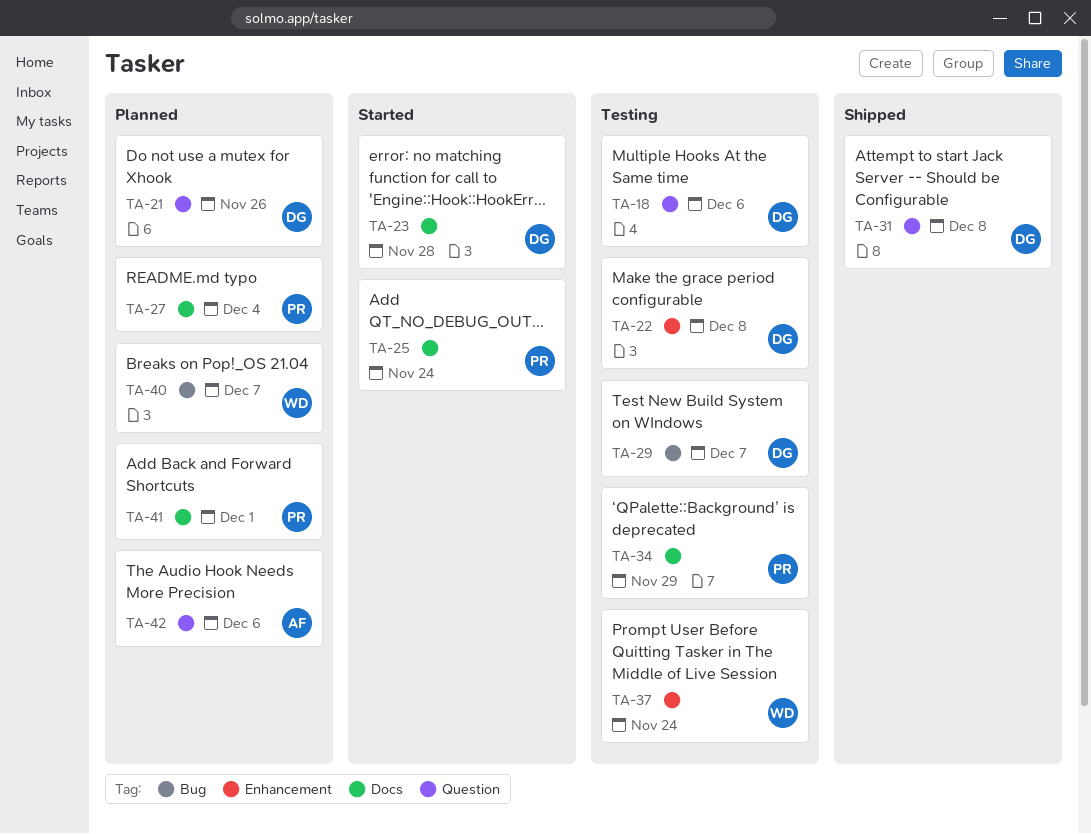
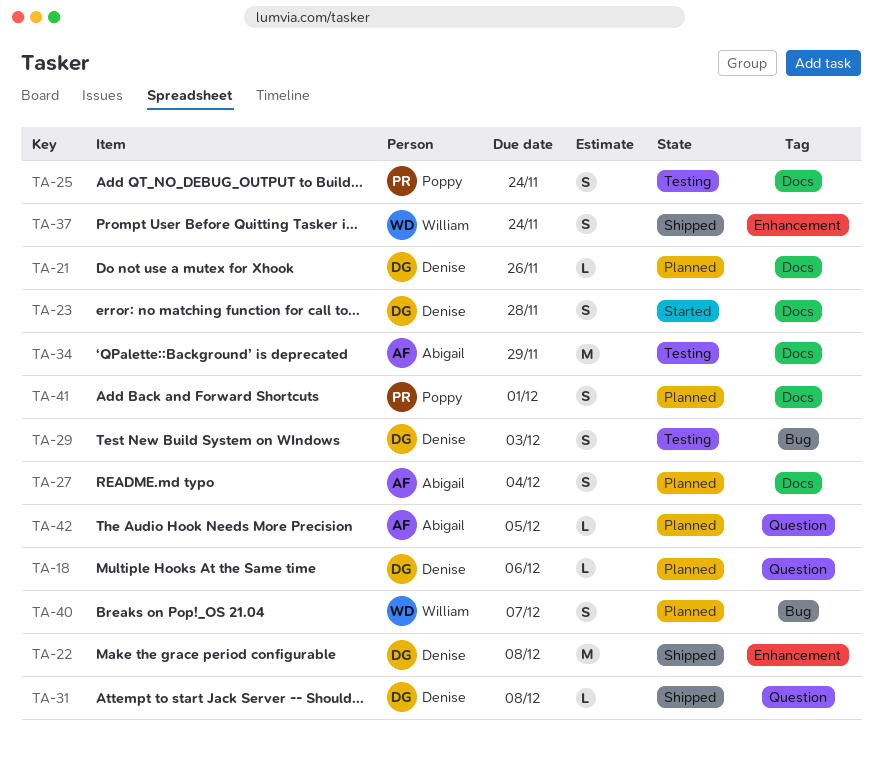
TA-18, status: Testing -> Planned
TA-21, label: Question -> Docs
TA-22, status: Testing -> Shipped
TA-25, status: Started -> Testing
TA-27, owner: Poppy -> Abigail
TA-29, due: Dec 7 -> Dec 3
TA-34, owner: Poppy -> Abigail
TA-37, status: Testing -> Shipped
TA-42, due: Dec 6 -> Dec 5

